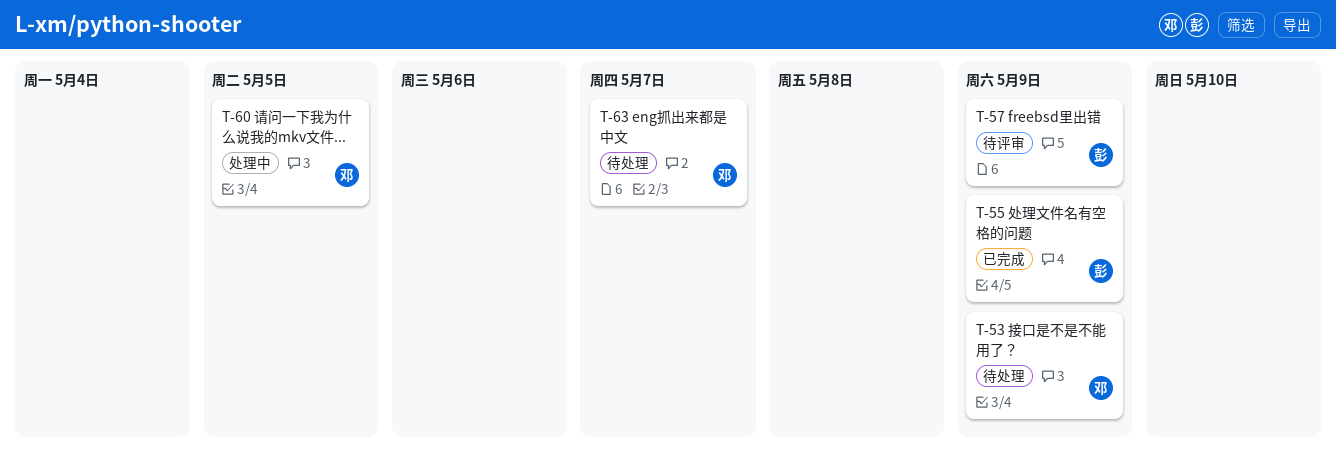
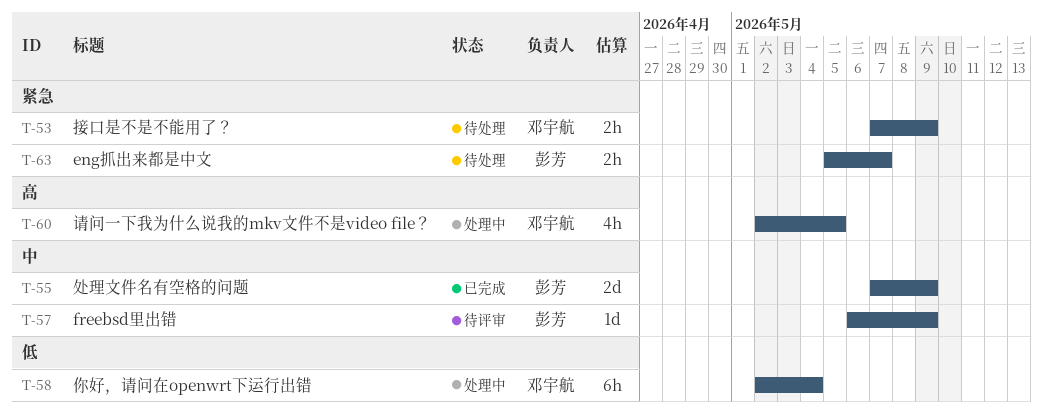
T-58: none -> present
T-63, owner: 邓宇航 -> 彭芳

